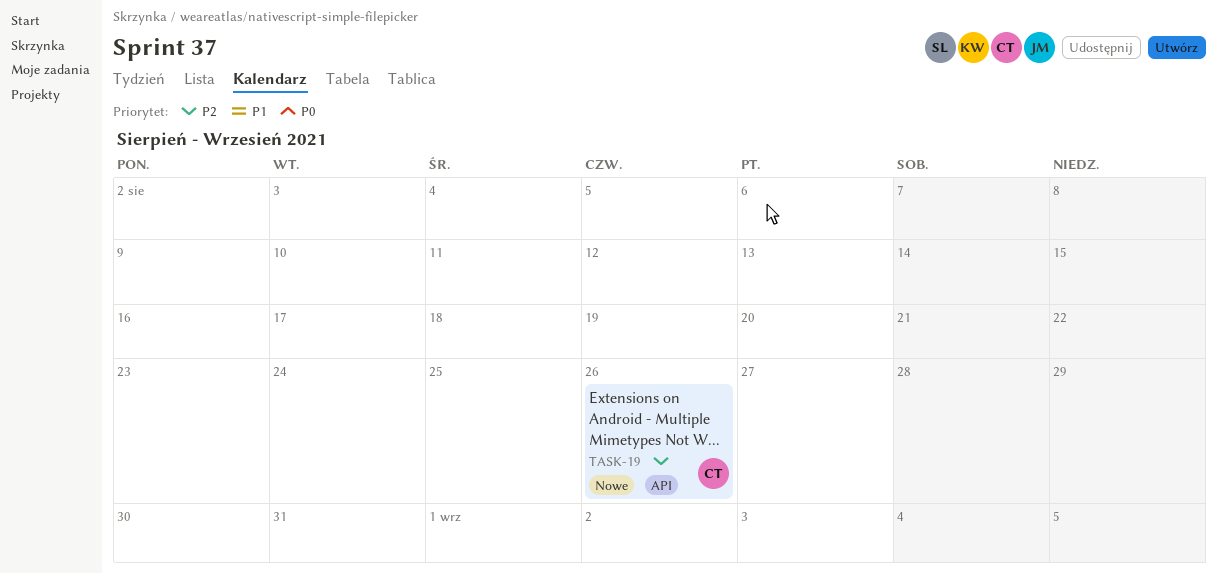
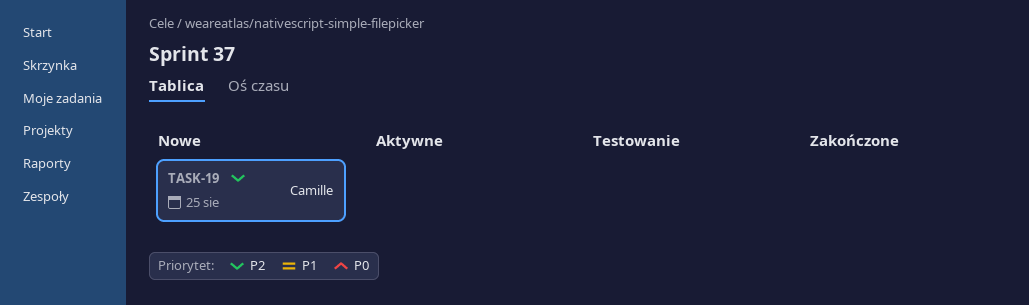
TASK-19, due: Aug 26 -> Aug 25

